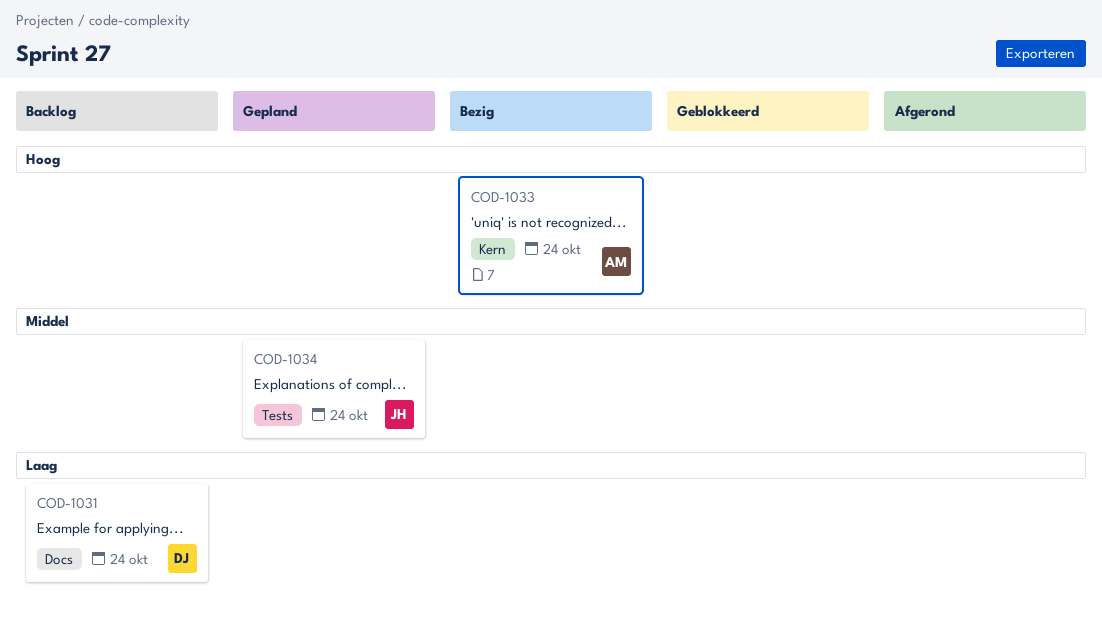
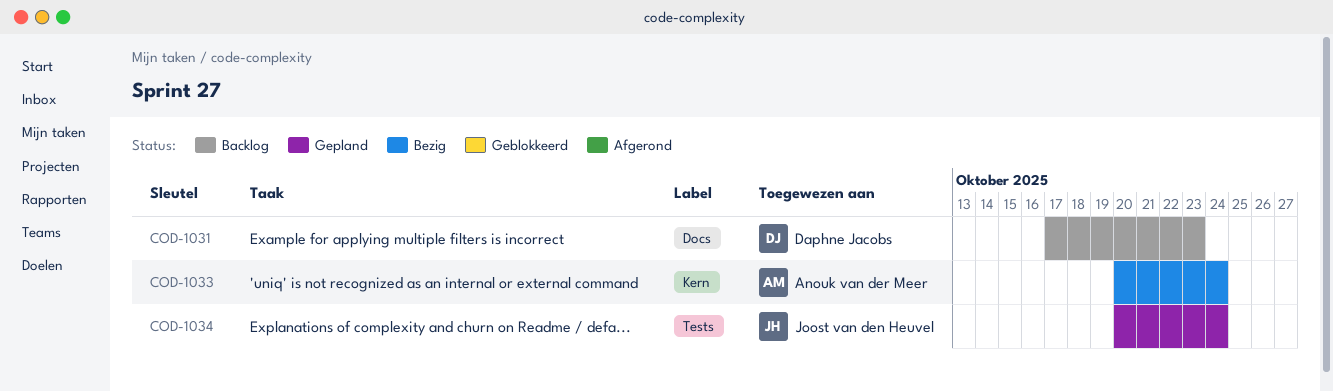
COD-1031, due: Oct 24 -> Oct 23

